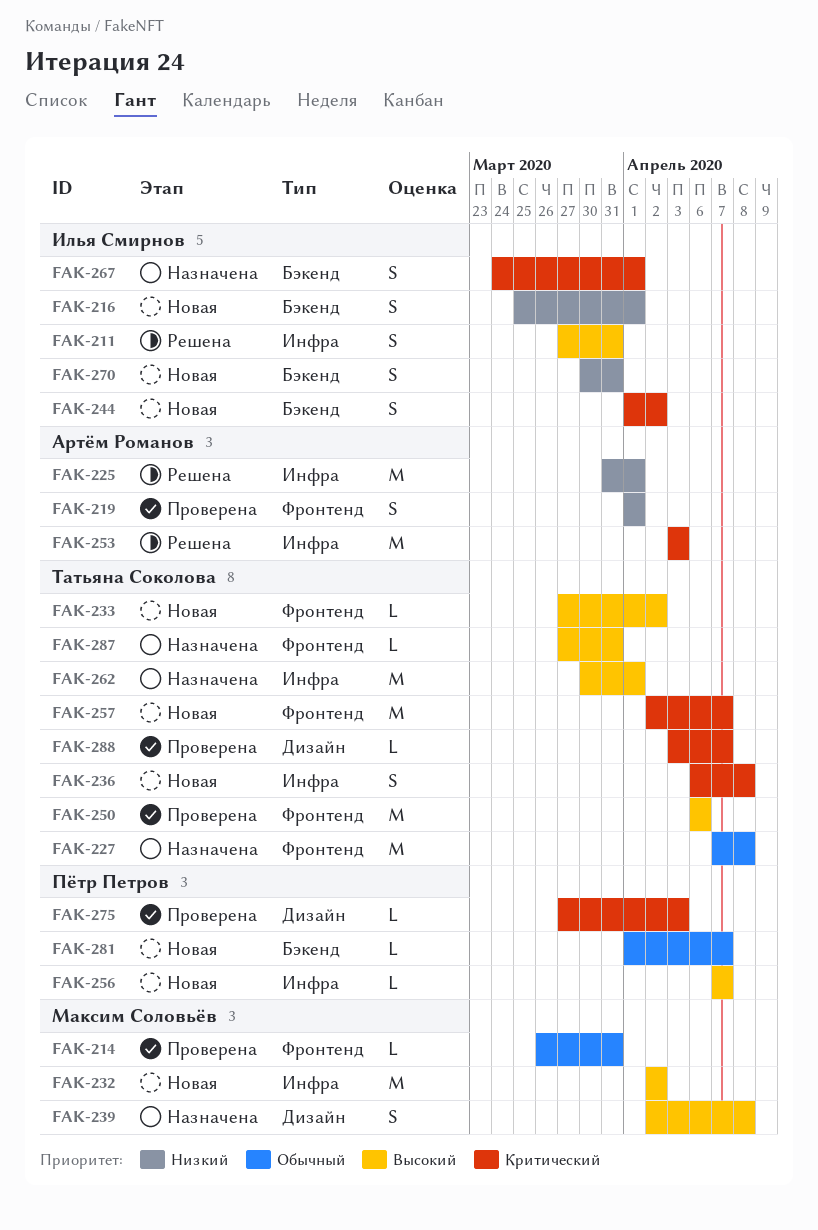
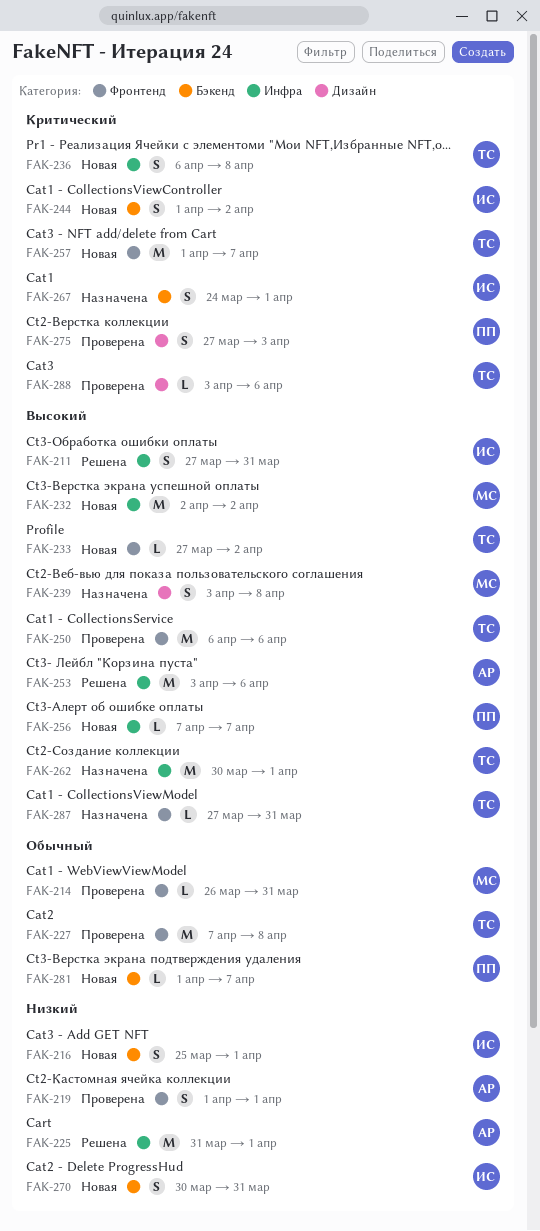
FAK-227, status: Назначена -> Проверена
FAK-239, start: Apr 2 -> Apr 3
FAK-253, priority: Критический -> Высокий
FAK-253, due: Apr 3 -> Apr 6
FAK-257, start: Apr 2 -> Apr 1
FAK-275, estimate: L -> S
FAK-288, due: Apr 7 -> Apr 6

